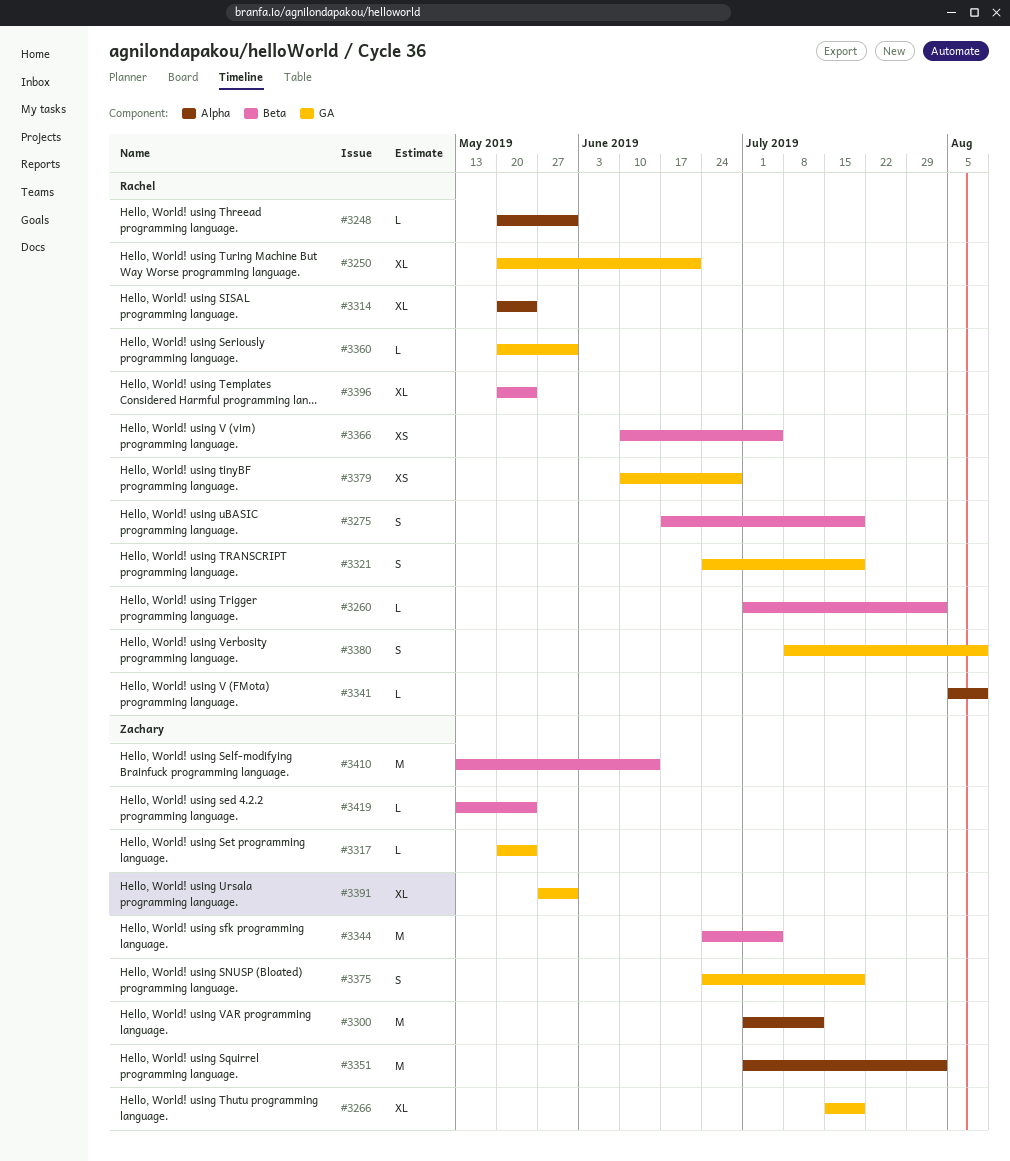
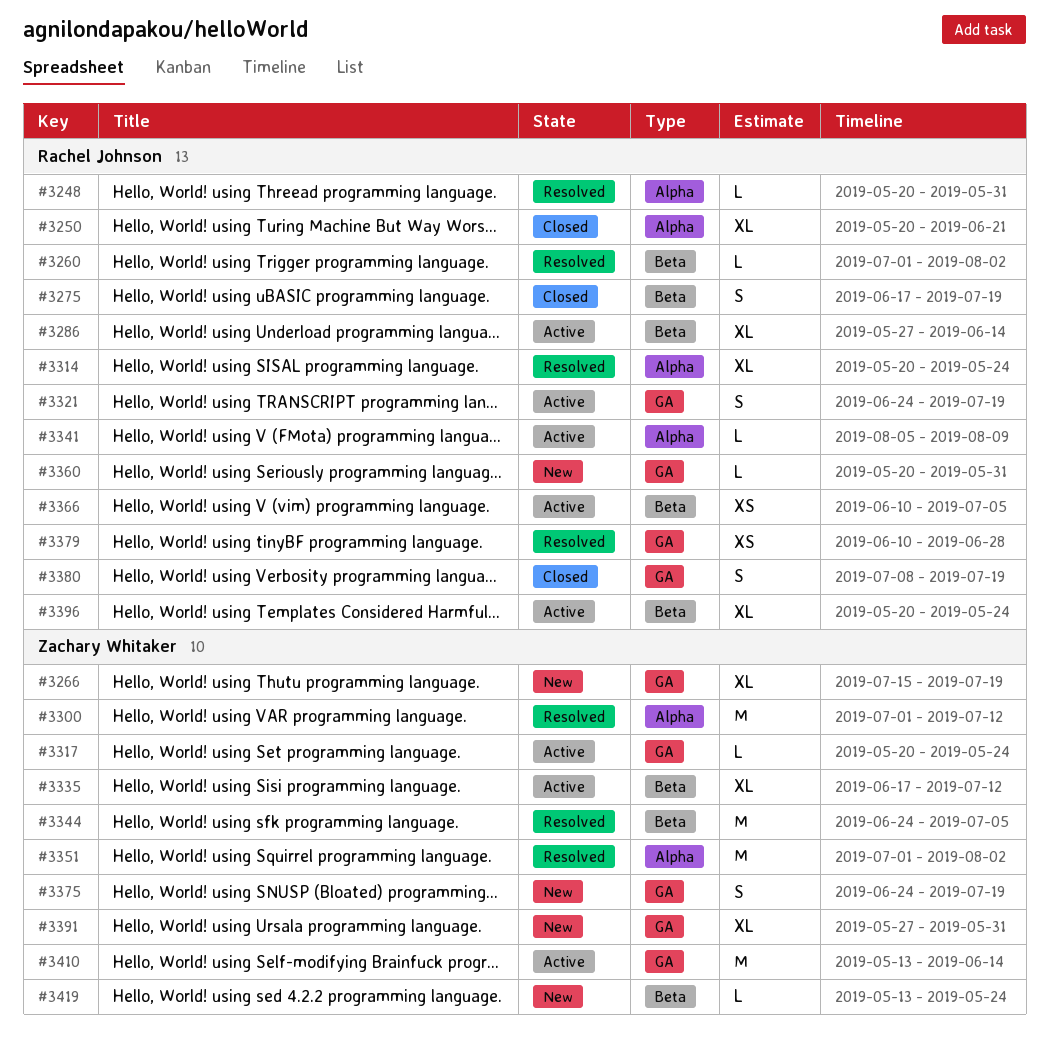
#3250, label: GA -> Alpha
#3286: none -> present
#3335: none -> present
#3380, due: Aug 9 -> Jul 19
#3410, label: Beta -> GA

